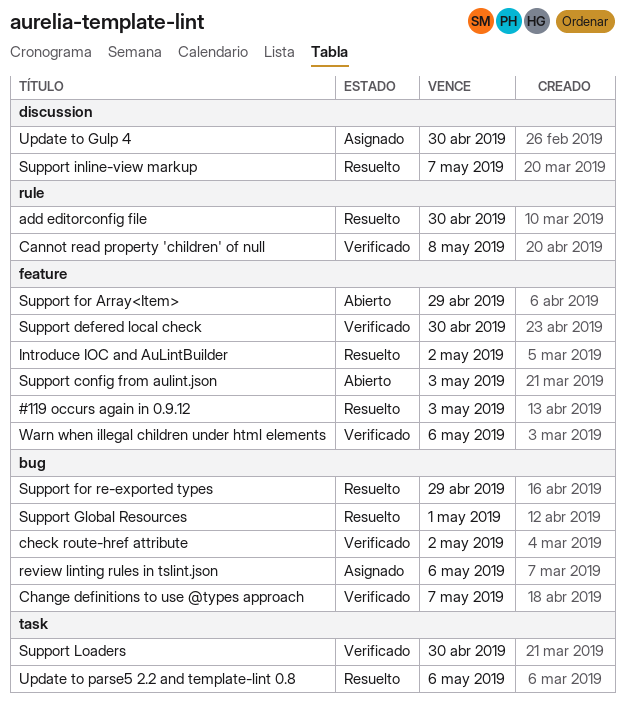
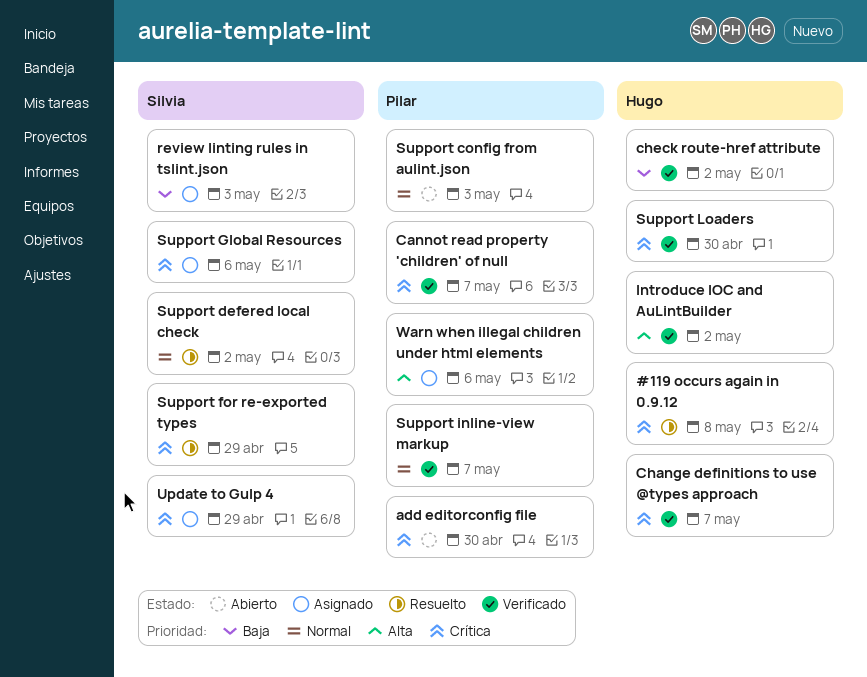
#119 occurs again in 0.9.12, due: May 3 -> May 8
add editorconfig file, status: Resuelto -> Abierto
Cannot read property 'children' of null, due: May 8 -> May 7
Introduce IOC and AuLintBuilder, status: Resuelto -> Verificado
review linting rules in tslint.json, due: May 6 -> May 3
Support defered local check, status: Verificado -> Resuelto
Support defered local check, due: Apr 30 -> May 2
Support for Array<Item>: present -> none
Support Global Resources, status: Resuelto -> Asignado
Support Global Resources, due: May 1 -> May 6
Support inline-view markup, status: Resuelto -> Verificado
Update to Gulp 4, due: Apr 30 -> Apr 29
Update to parse5 2.2 and template-lint 0.8: present -> none
Warn when illegal children under html elements, status: Verificado -> Asignado

